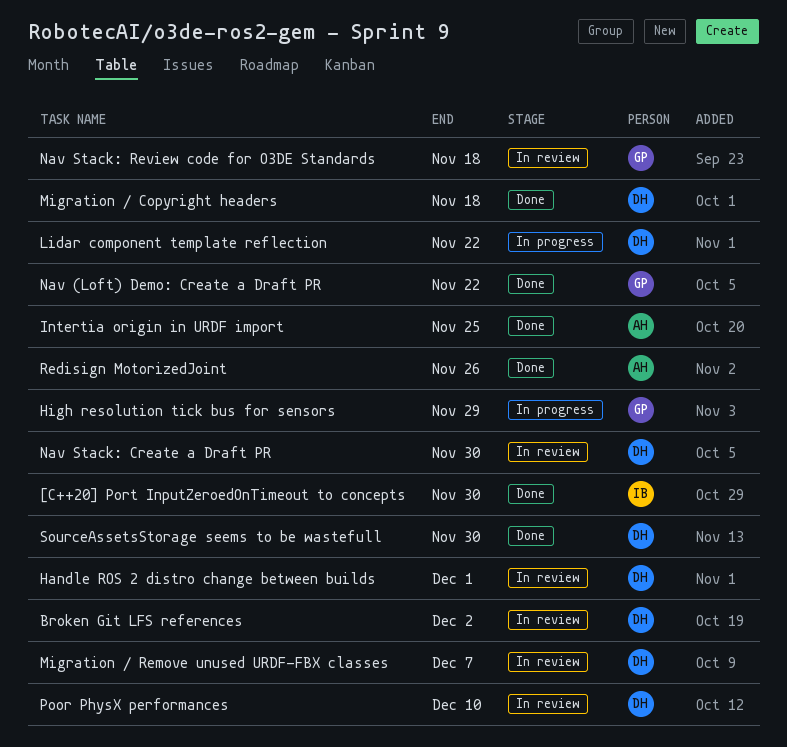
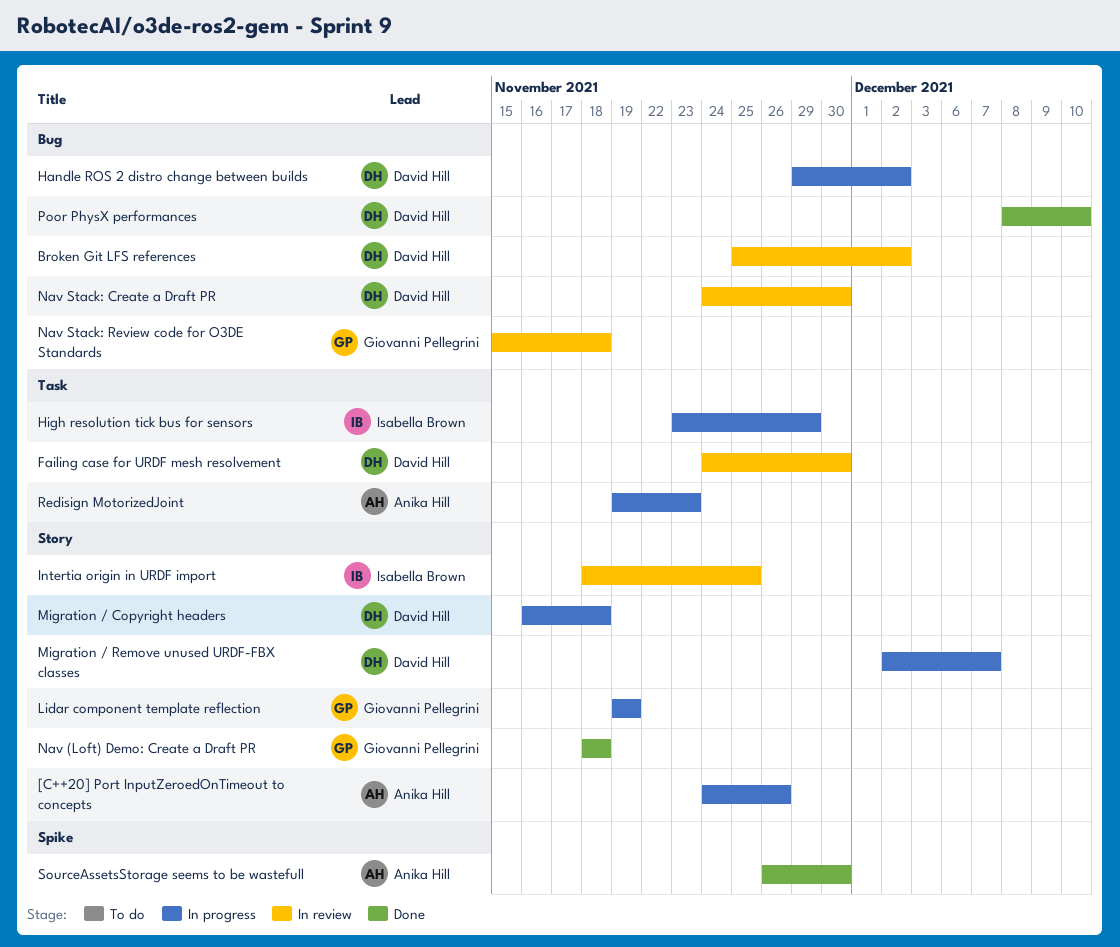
[C++20] Port InputZeroedOnTimeout to concepts, status: Done -> In progress
[C++20] Port InputZeroedOnTimeout to concepts, owner: Isabella Brown -> Anika Hill
[C++20] Port InputZeroedOnTimeout to concepts, due: Nov 30 -> Nov 26
Failing case for URDF mesh resolvement: none -> present
Handle ROS 2 distro change between builds, status: In review -> In progress
Handle ROS 2 distro change between builds, due: Dec 1 -> Dec 2
High resolution tick bus for sensors, owner: Giovanni Pellegrini -> Isabella Brown
Intertia origin in URDF import, status: Done -> In review
Intertia origin in URDF import, owner: Anika Hill -> Isabella Brown
Lidar component template reflection, owner: David Hill -> Giovanni Pellegrini
Lidar component template reflection, due: Nov 22 -> Nov 19
Migration / Copyright headers, status: Done -> In progress
Migration / Remove unused URDF-FBX classes, status: In review -> In progress
Nav (Loft) Demo: Create a Draft PR, due: Nov 22 -> Nov 18
Poor PhysX performances, status: In review -> Done
Redisign MotorizedJoint, status: Done -> In progress
Redisign MotorizedJoint, due: Nov 26 -> Nov 23
SourceAssetsStorage seems to be wastefull, owner: David Hill -> Anika Hill

